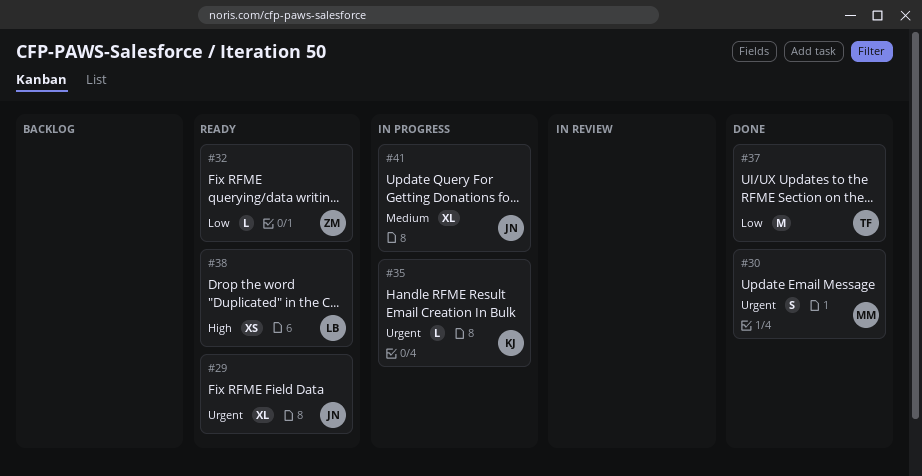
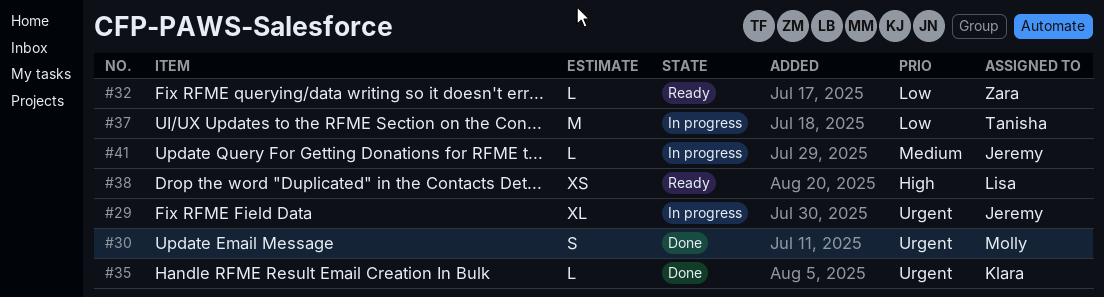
#29, status: Ready -> In progress
#35, status: In progress -> Done
#37, status: Done -> In progress
#41, estimate: XL -> L

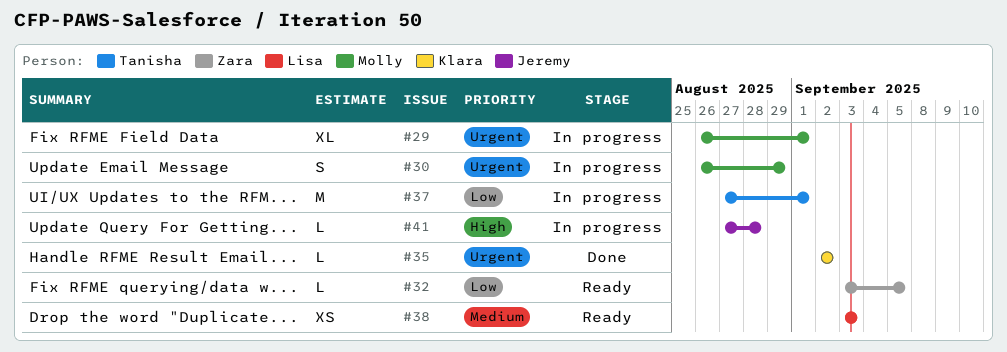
#29, owner: Jeremy -> Molly
#30, status: Done -> In progress
#38, priority: High -> Medium
#41, priority: Medium -> High

